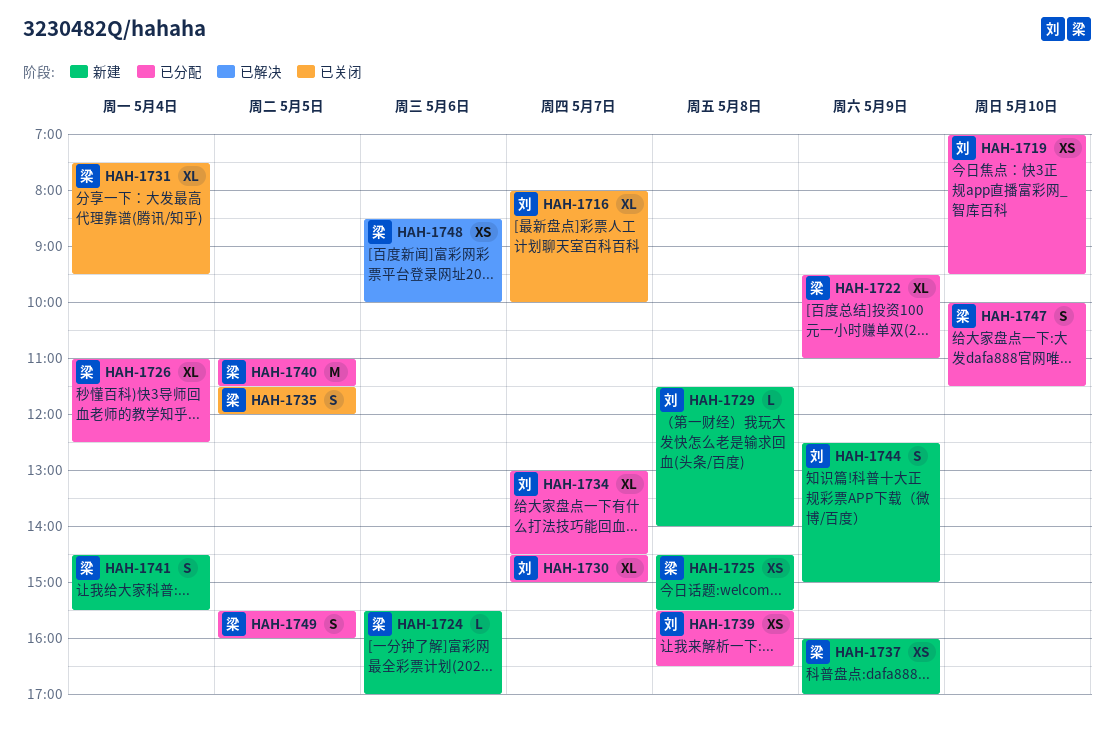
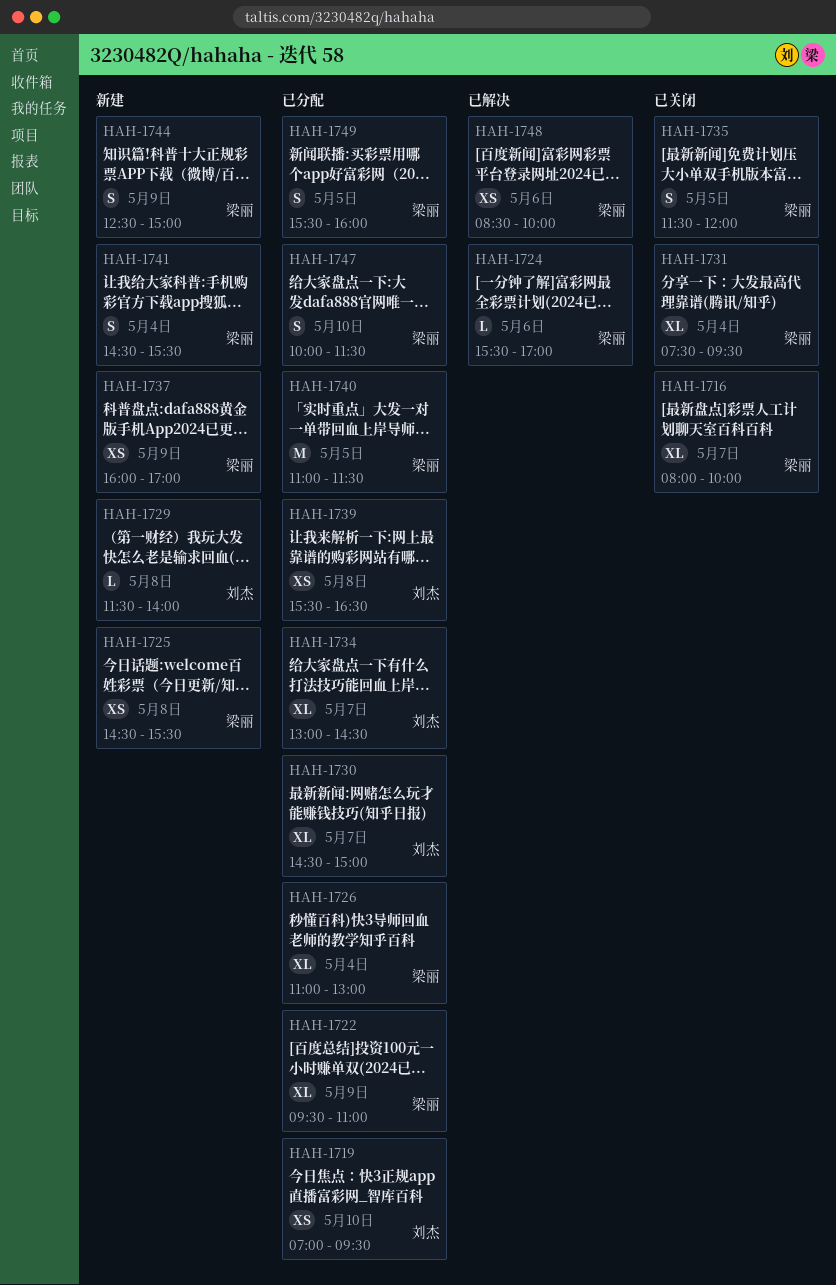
HAH-1716, owner: 刘杰 -> 梁丽
HAH-1724, status: 新建 -> 已解决
HAH-1726, ends: 12:30 -> 13:00
HAH-1744, owner: 刘杰 -> 梁丽

